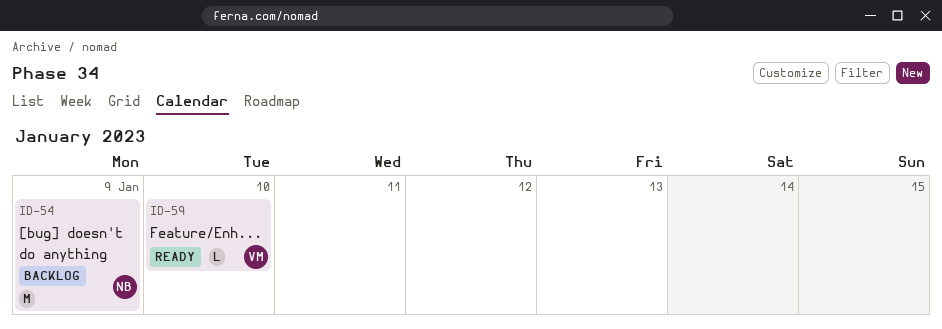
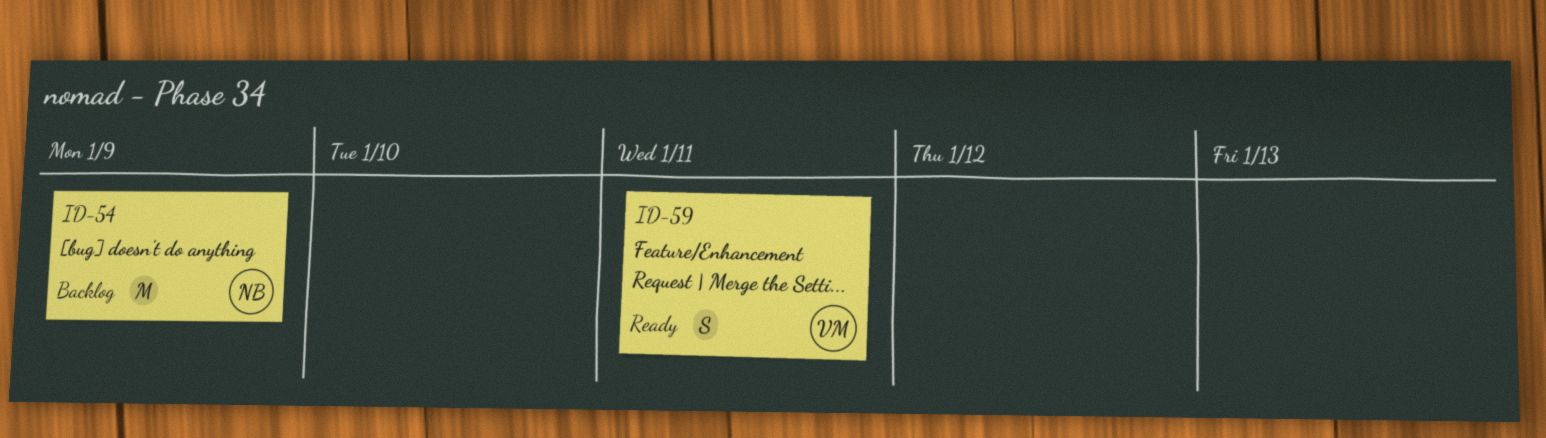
ID-59, estimate: L -> S
ID-59, due: Jan 10 -> Jan 11

